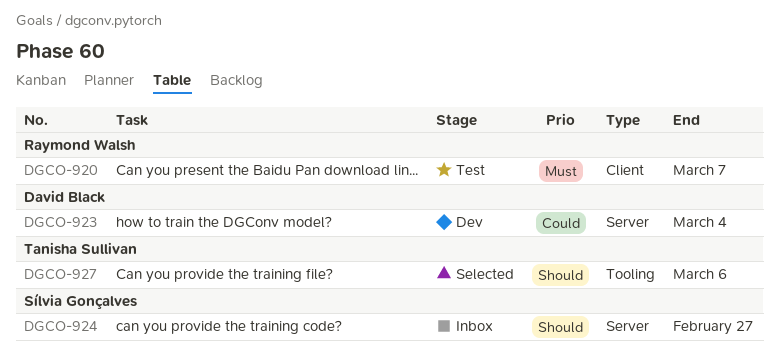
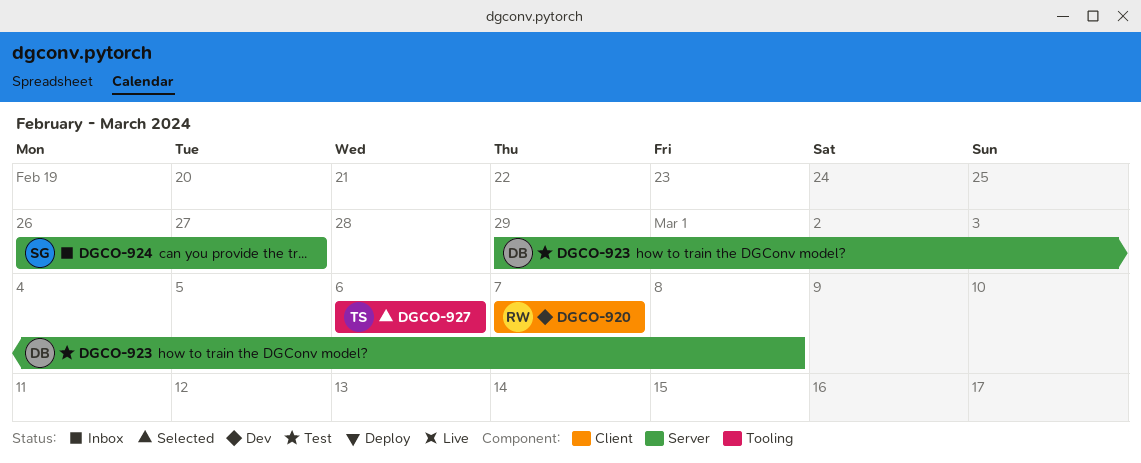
DGCO-920, status: Test -> Dev
DGCO-923, status: Dev -> Test
DGCO-923, due: Mar 4 -> Mar 8

